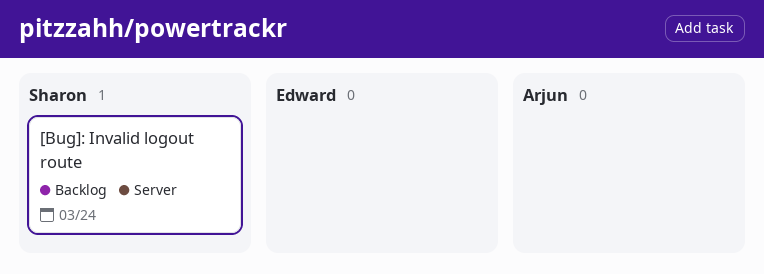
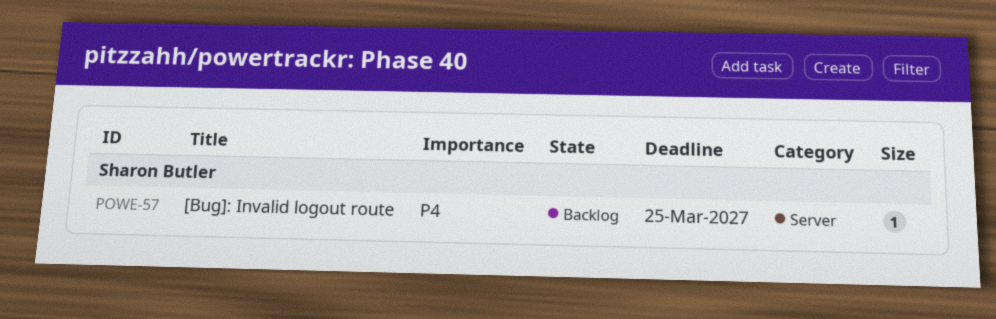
[Bug]: Invalid logout route, due: Mar 24 -> Mar 25

